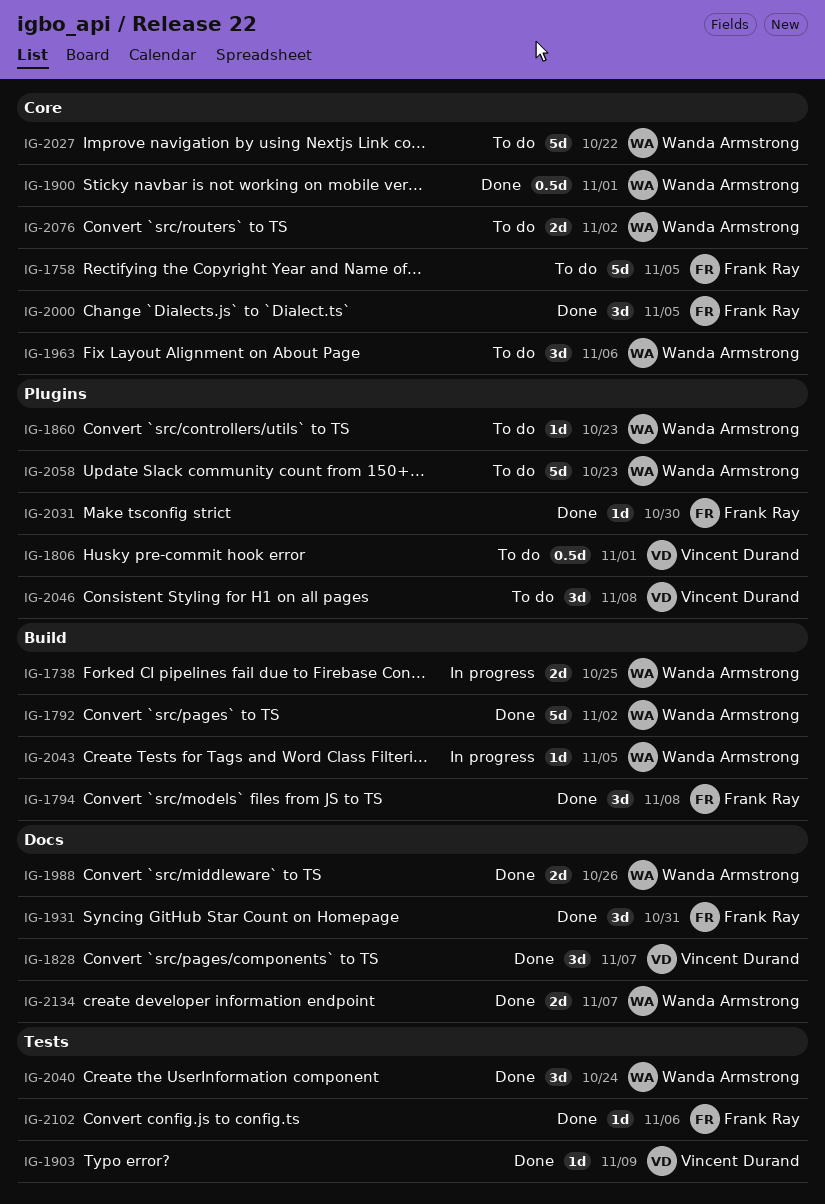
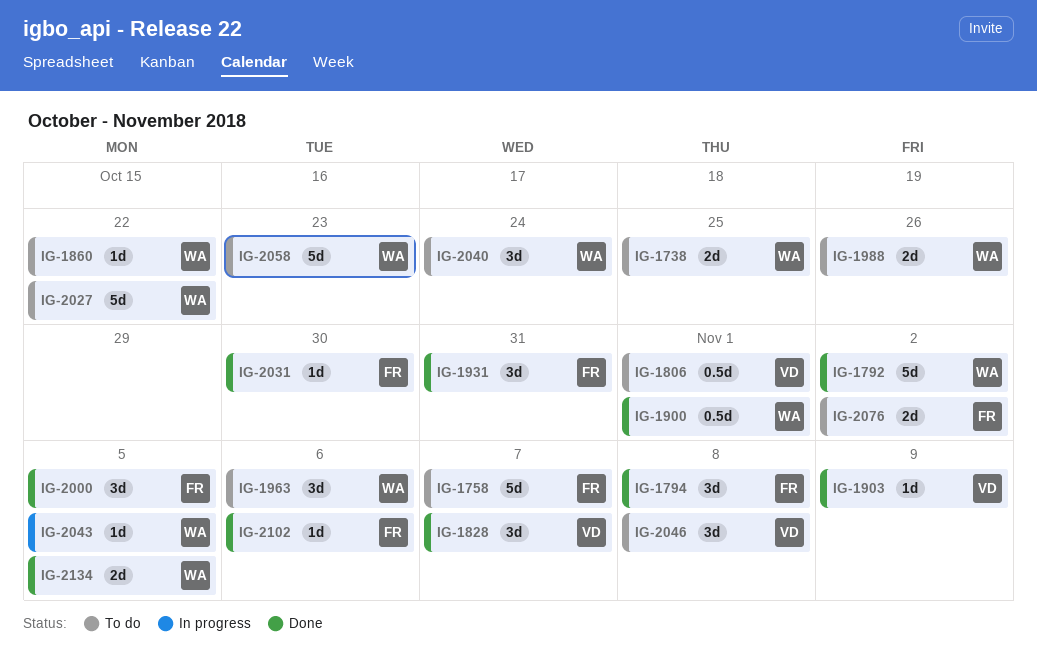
IG-1738, status: In progress -> To do
IG-1758, due: Nov 5 -> Nov 7
IG-1860, due: Oct 23 -> Oct 22
IG-1988, status: Done -> To do
IG-2040, status: Done -> To do
IG-2076, owner: Wanda Armstrong -> Frank Ray
IG-2134, due: Nov 7 -> Nov 5

